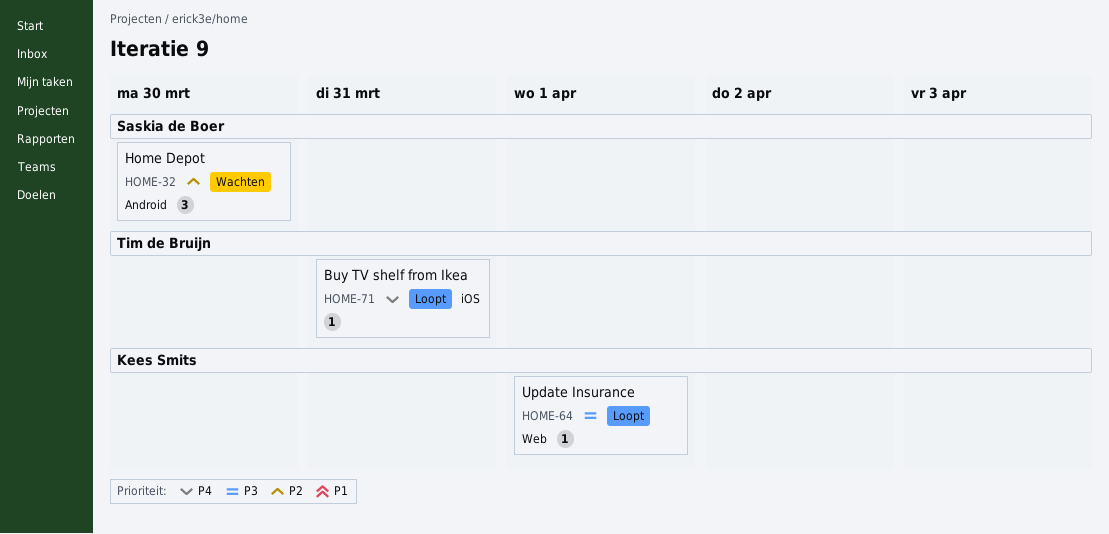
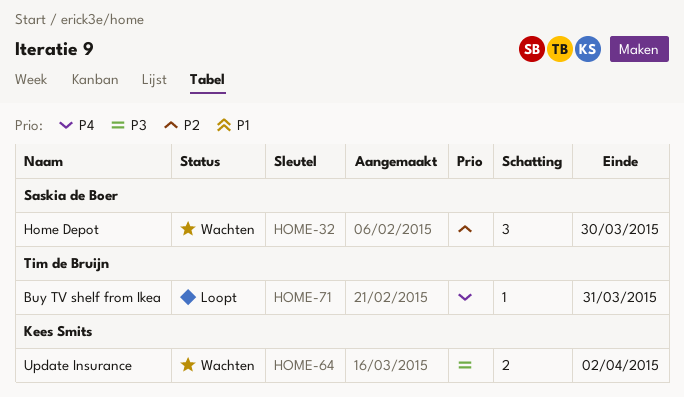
HOME-64, status: Loopt -> Wachten
HOME-64, estimate: 1 -> 2
HOME-64, due: Apr 1 -> Apr 2

